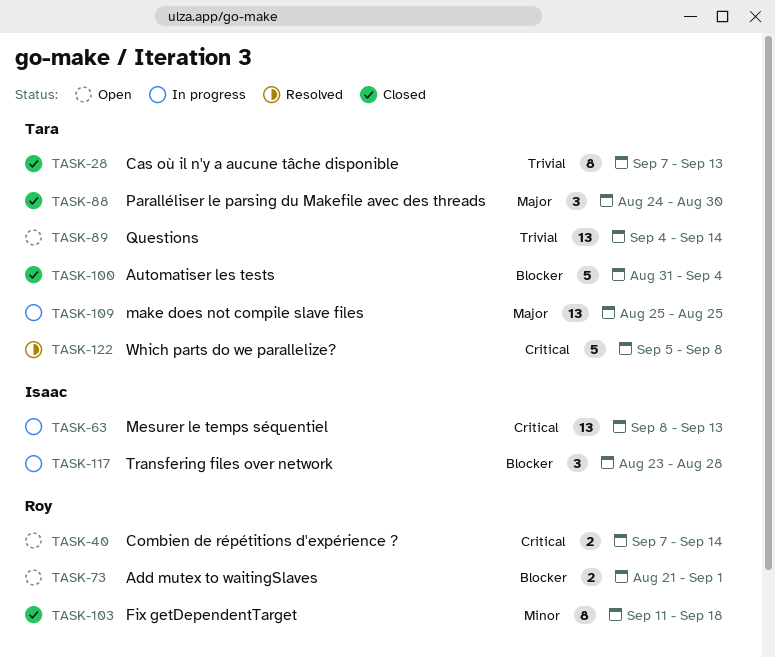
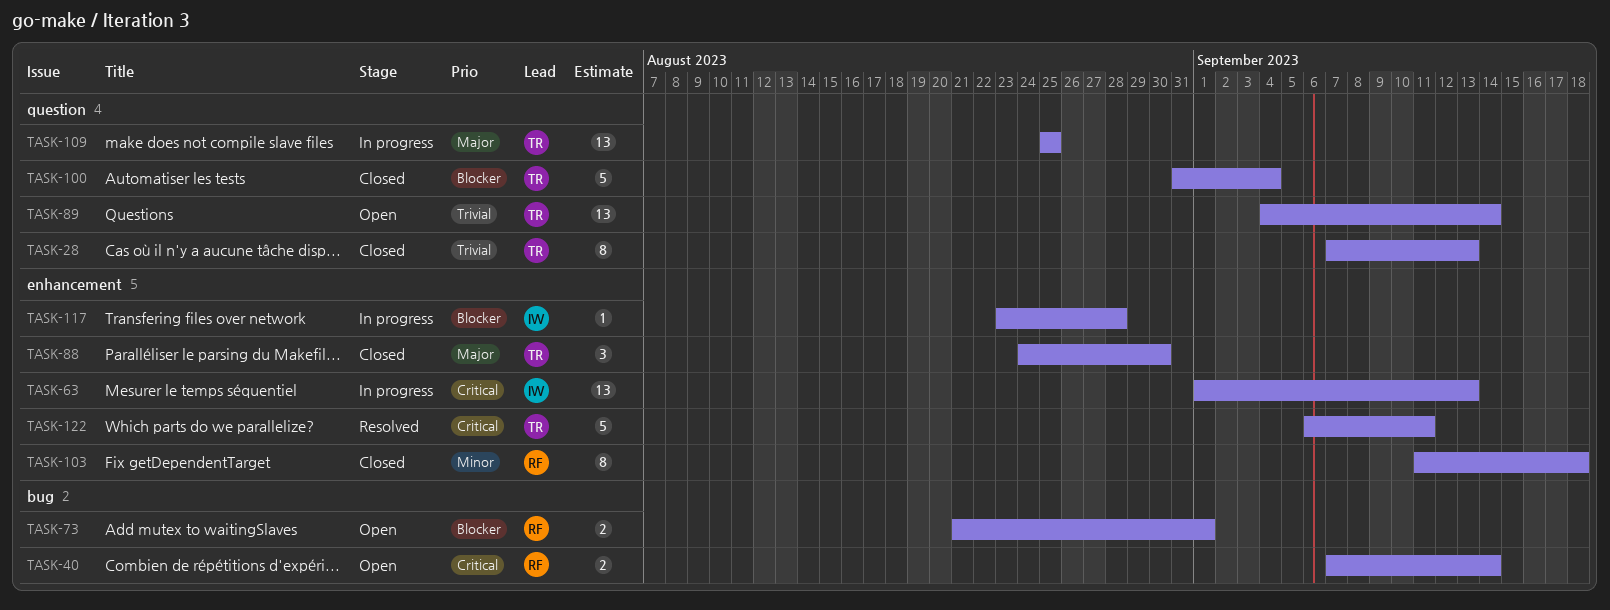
TASK-63, start: Sep 8 -> Sep 1
TASK-117, estimate: 3 -> 1
TASK-122, start: Sep 5 -> Sep 6
TASK-122, due: Sep 8 -> Sep 11

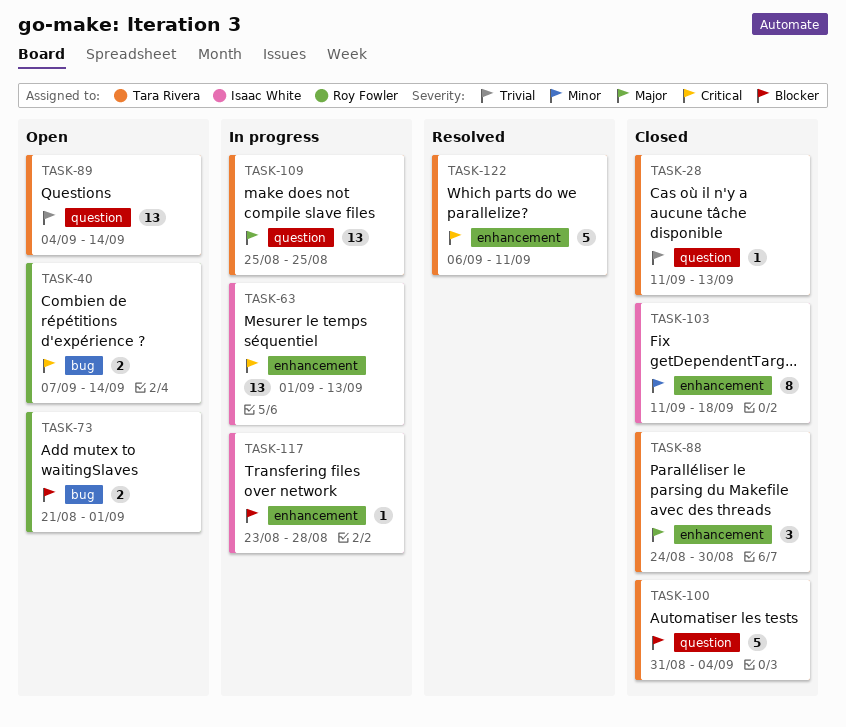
TASK-28, estimate: 8 -> 1
TASK-28, start: Sep 7 -> Sep 11
TASK-103, owner: Roy Fowler -> Isaac White

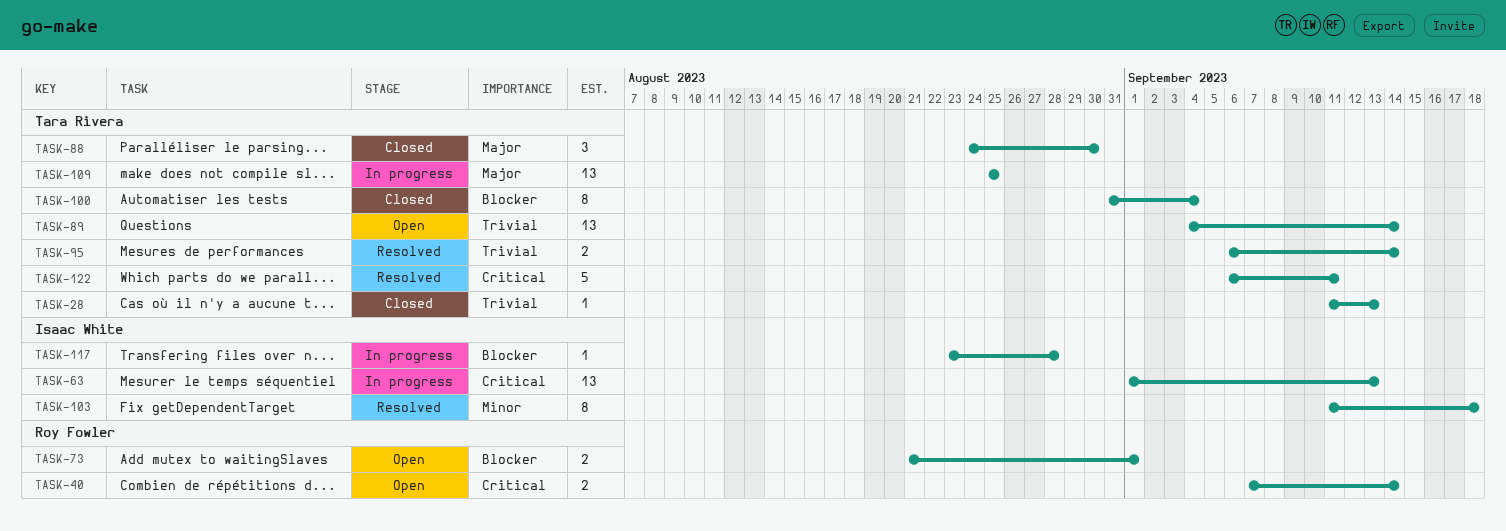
TASK-95: none -> present
TASK-100, estimate: 5 -> 8
TASK-103, status: Closed -> Resolved

